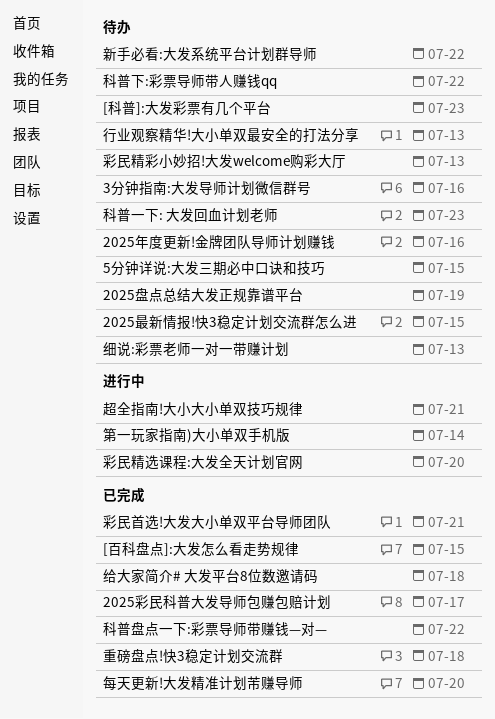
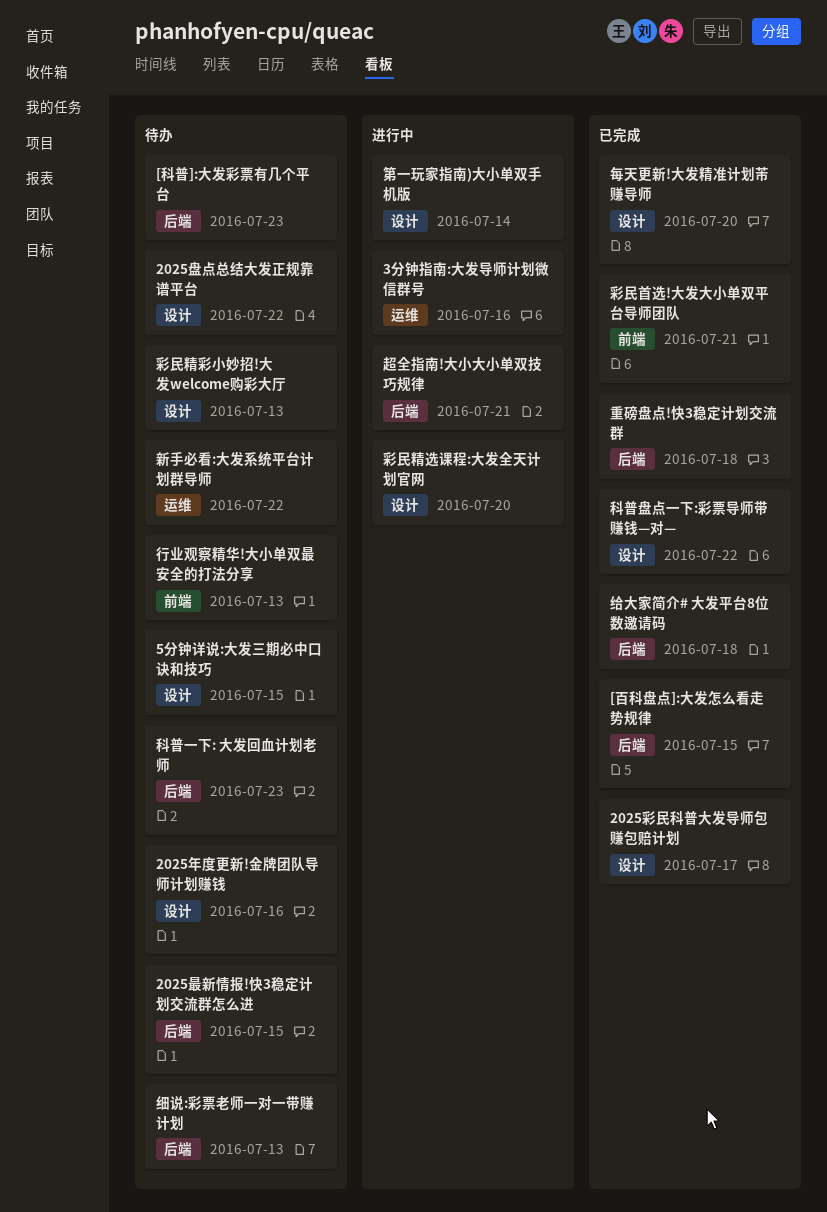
2025盘点总结大发正规靠谱平台, due: Jul 19 -> Jul 22
3分钟指南:大发导师计划微信群号, status: 待办 -> 进行中
科普下:彩票导师带人赚钱qq: present -> none

